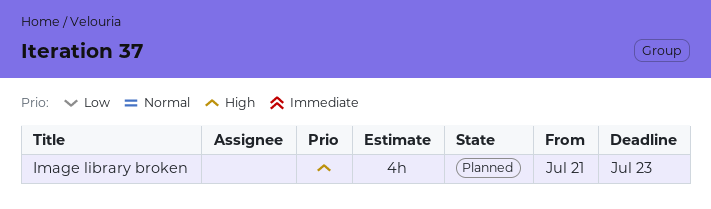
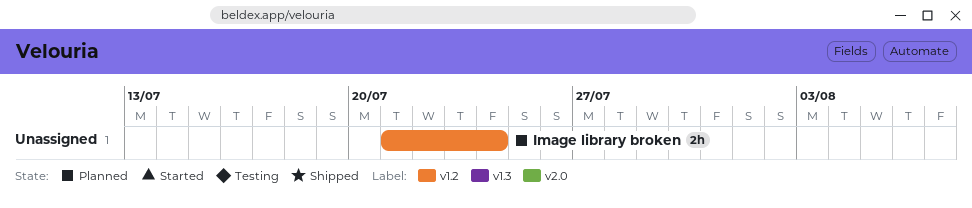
Image library broken, estimate: 4h -> 2h
Image library broken, due: Jul 23 -> Jul 24

